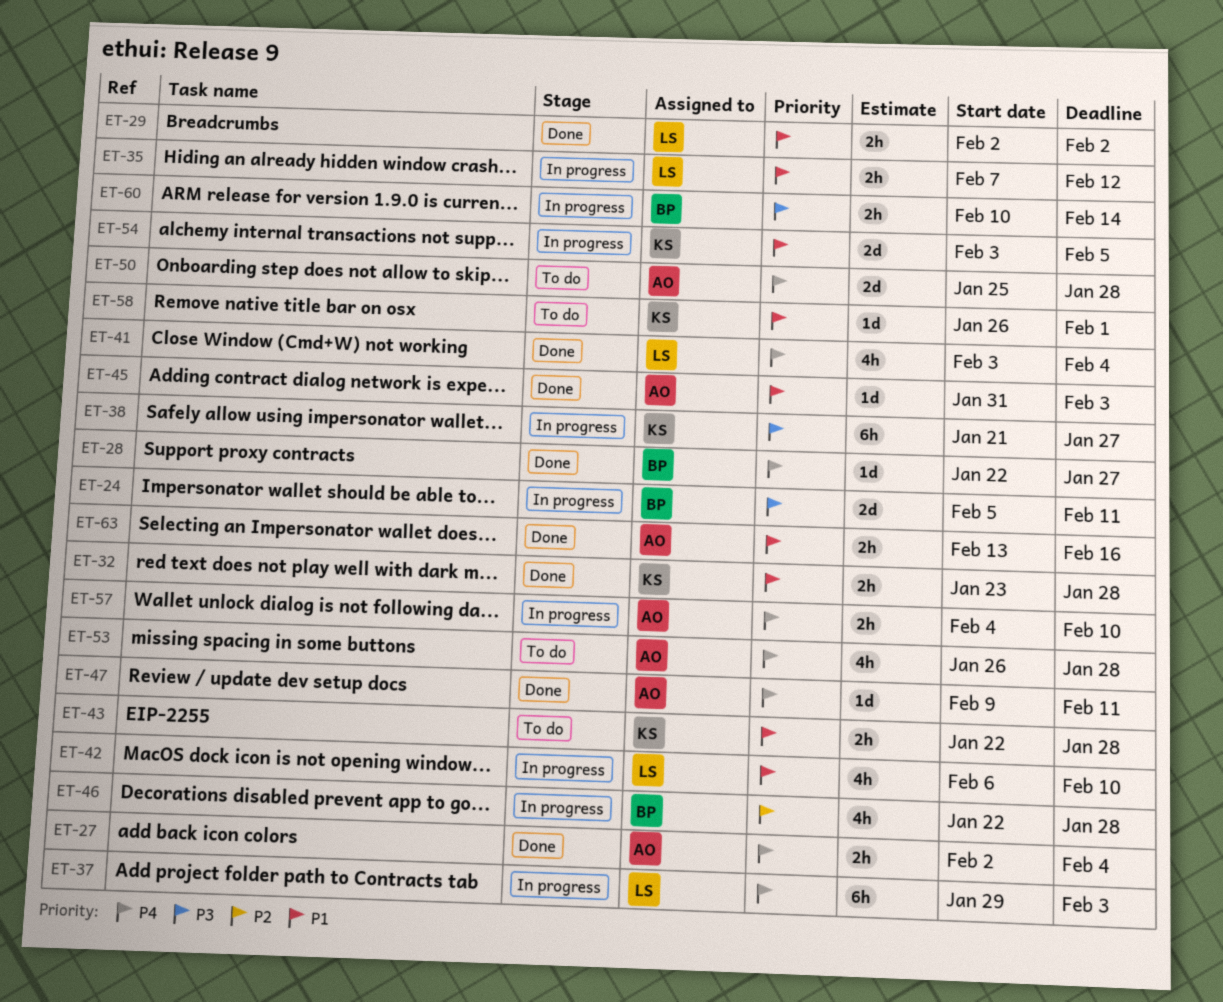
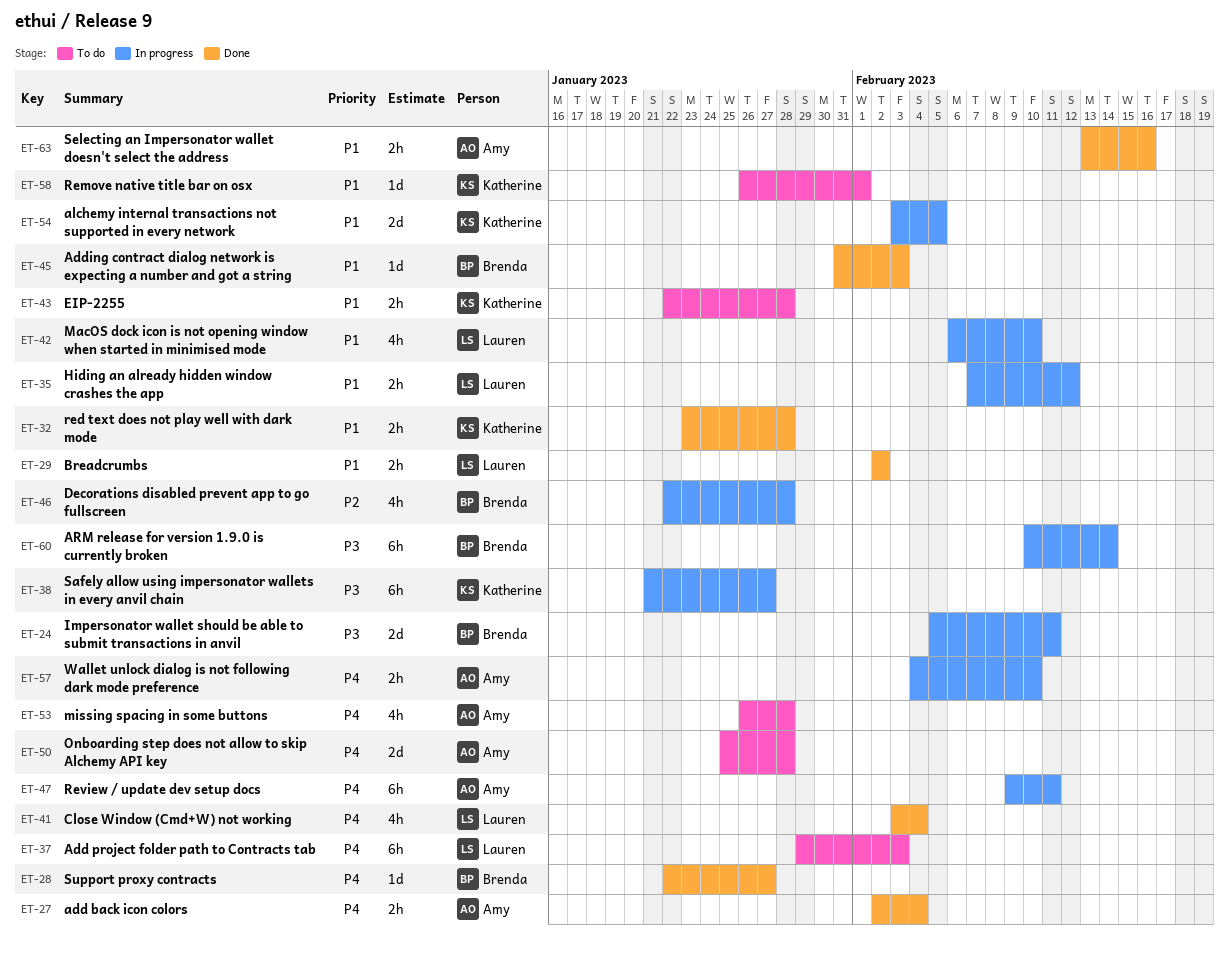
ET-37, status: In progress -> To do
ET-45, owner: Amy -> Brenda
ET-47, status: Done -> In progress
ET-47, estimate: 1d -> 6h
ET-60, estimate: 2h -> 6h

